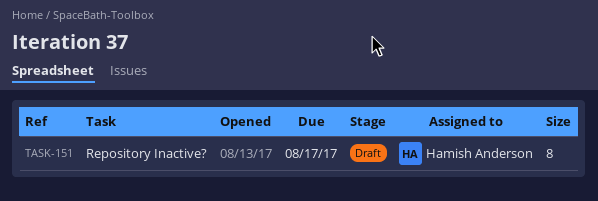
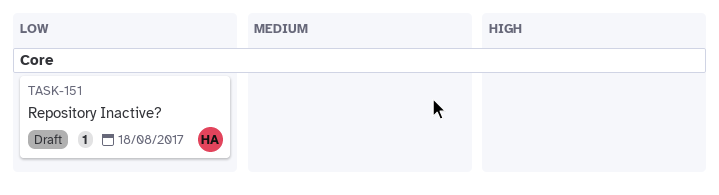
TASK-151, estimate: 8 -> 1
TASK-151, due: Aug 17 -> Aug 18

